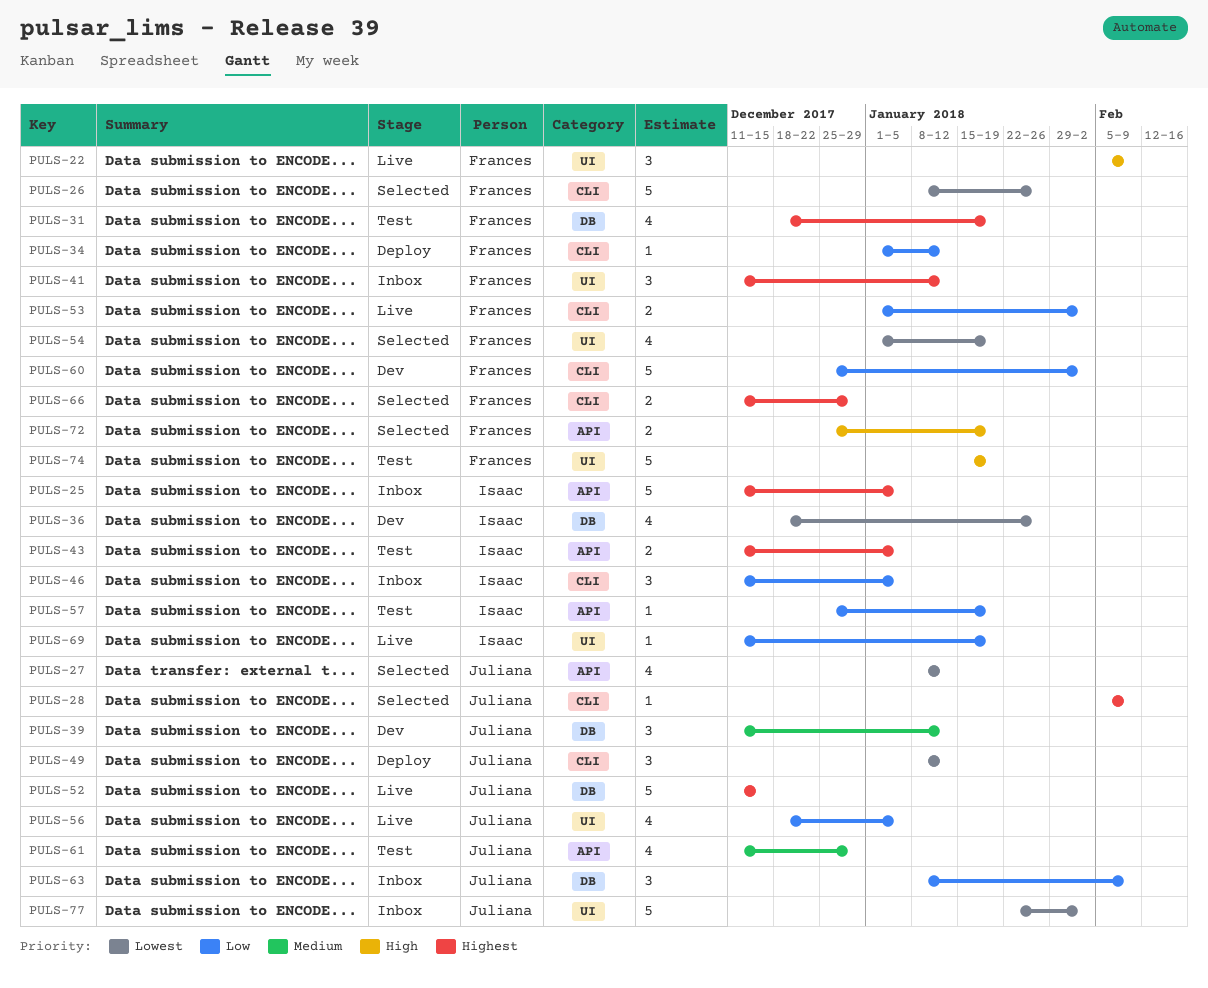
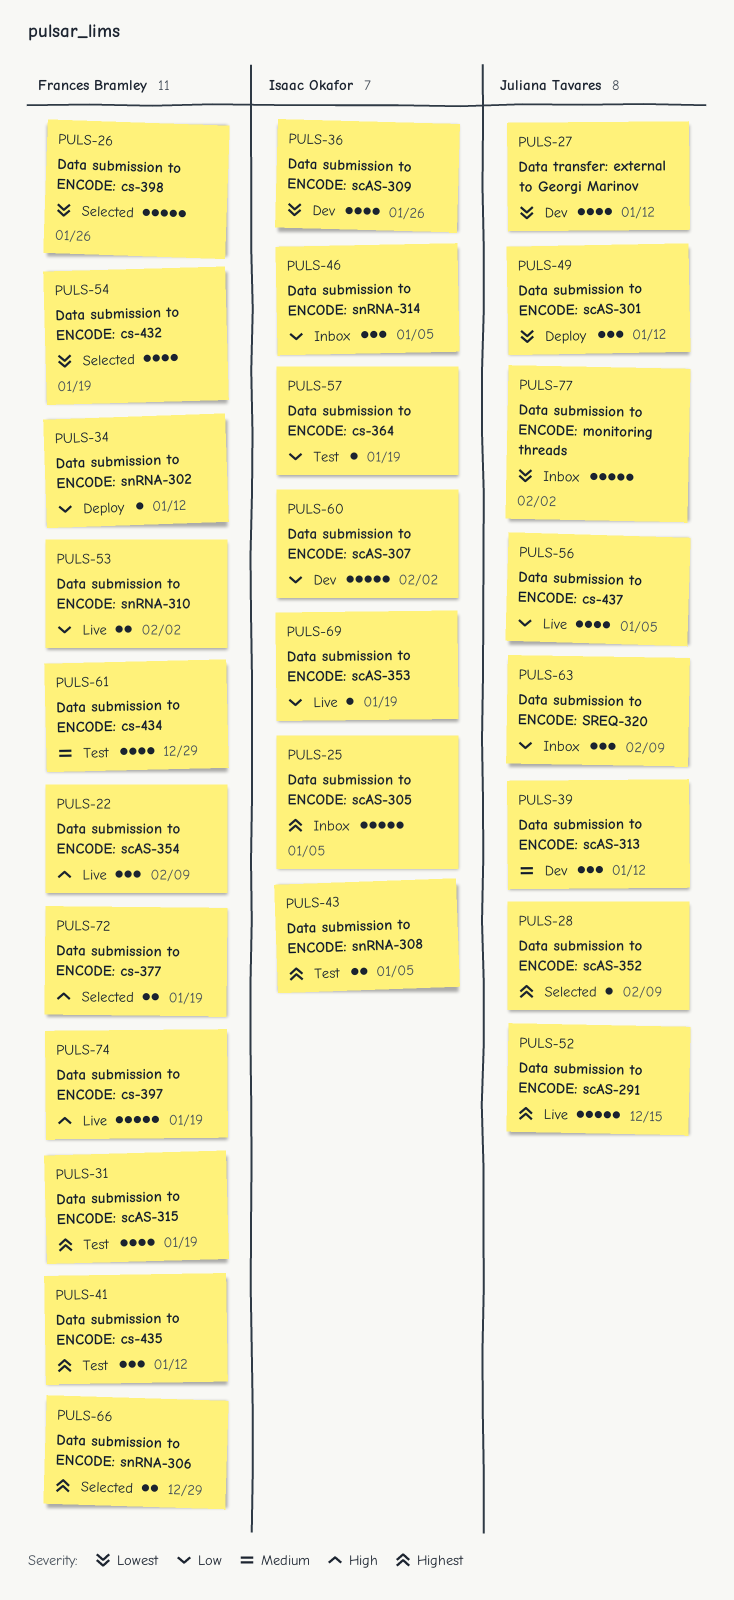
PULS-27, status: Selected -> Dev
PULS-41, status: Inbox -> Test
PULS-60, owner: Frances Bramley -> Isaac Okafor
PULS-61, owner: Juliana Tavares -> Frances Bramley
PULS-74, status: Test -> Live

